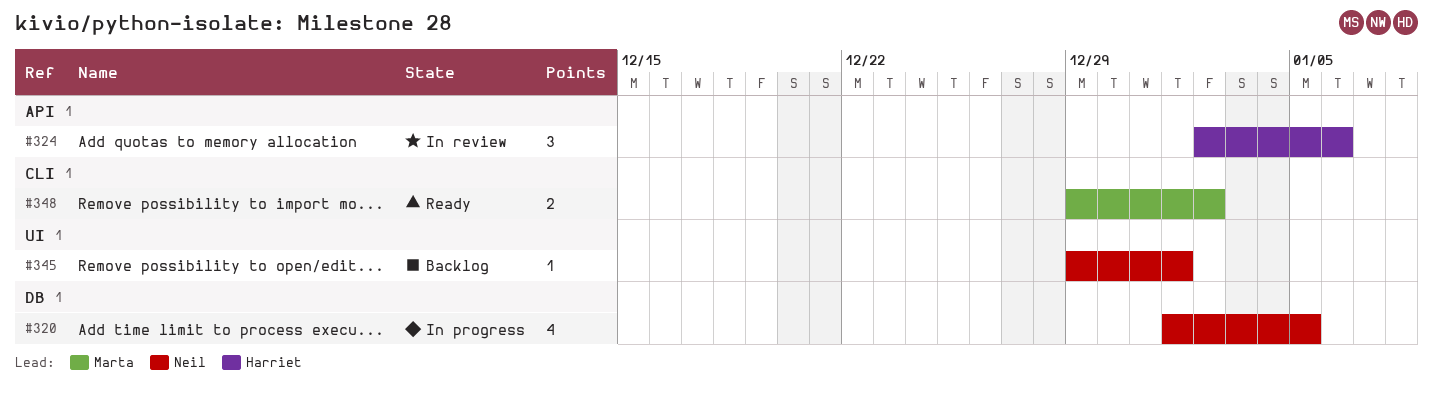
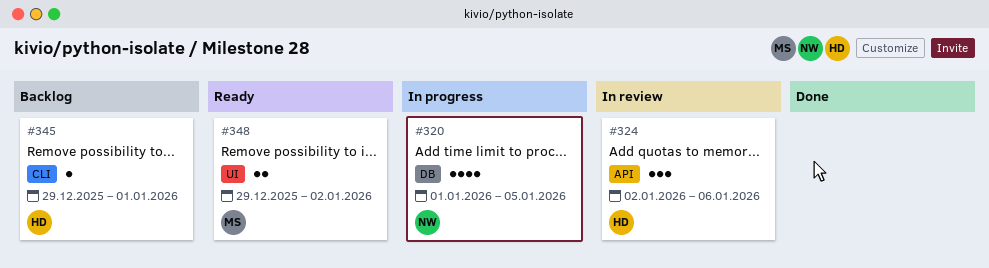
#345, owner: Neil -> Harriet
#345, label: UI -> CLI
#348, label: CLI -> UI

